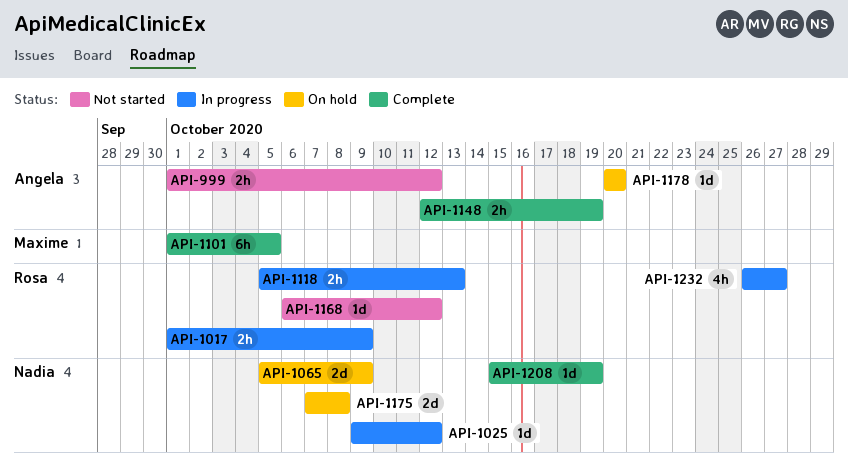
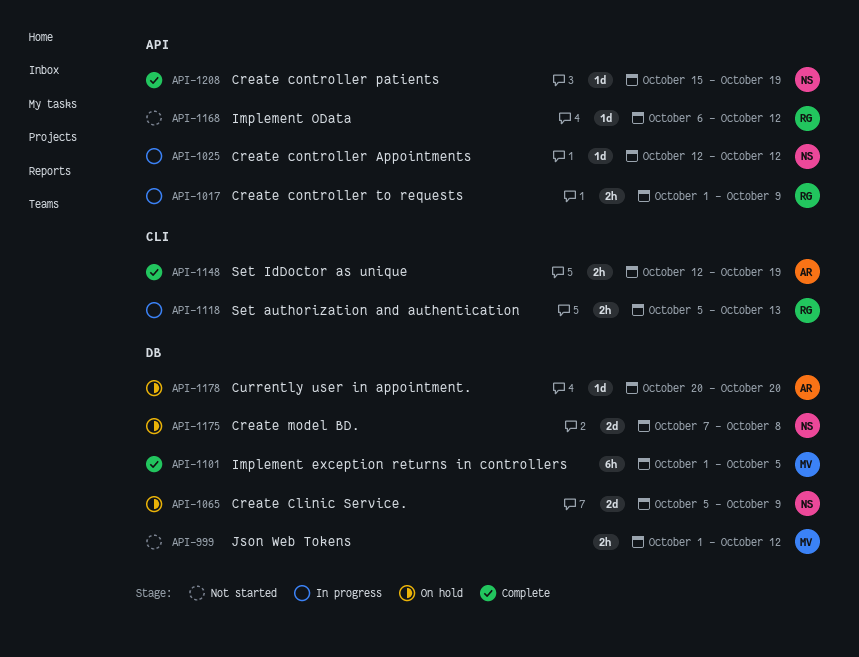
API-999, owner: Angela -> Maxime
API-1025, start: Oct 9 -> Oct 12
API-1232: present -> none

